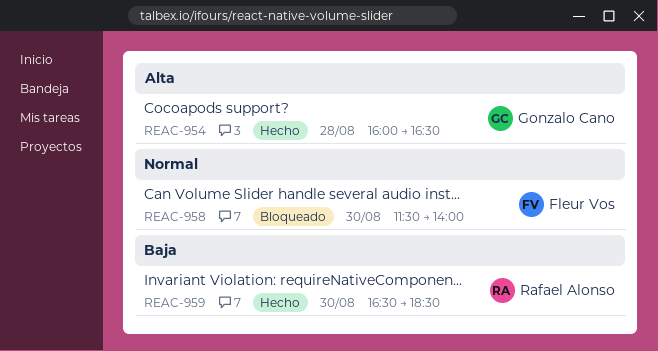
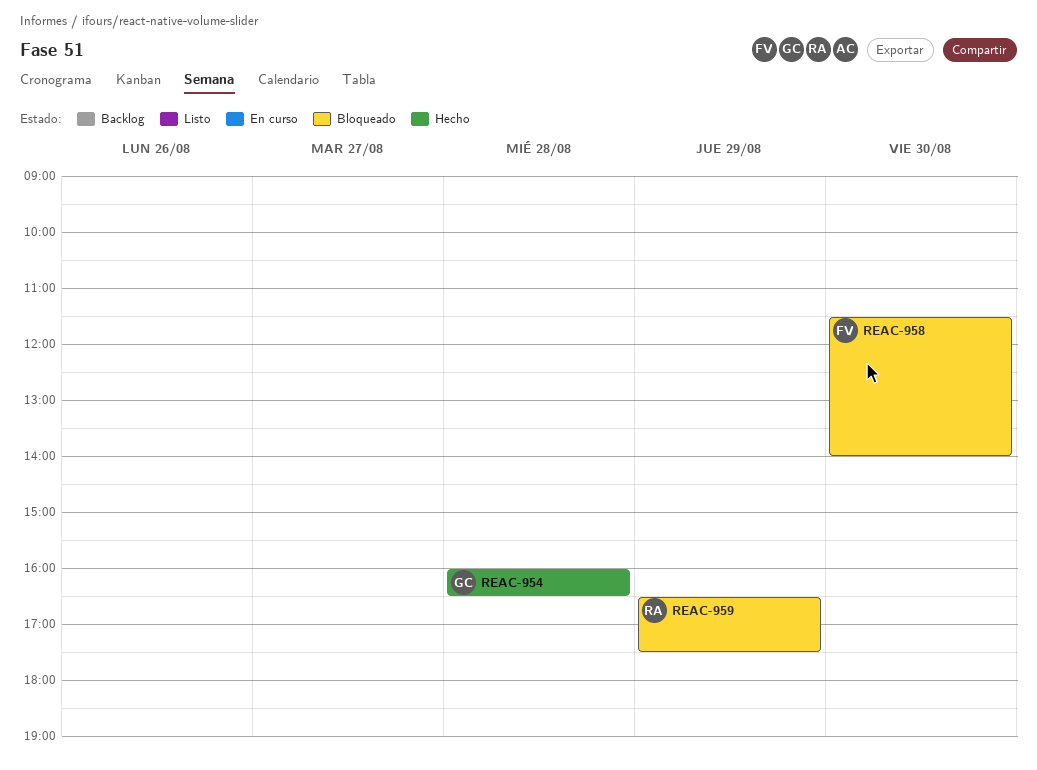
REAC-959, status: Hecho -> Bloqueado
REAC-959, day: Aug 30 -> Aug 29
REAC-959, ends: 18:30 -> 17:30

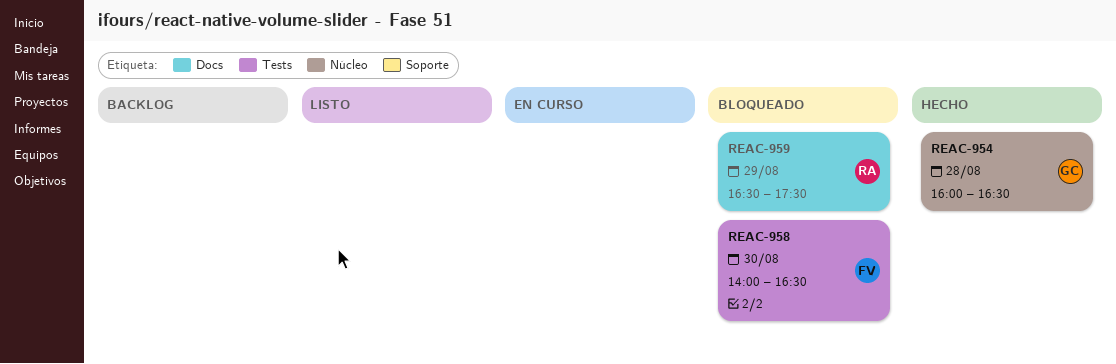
REAC-958, begins: 11:30 -> 14:00
REAC-958, ends: 14:00 -> 16:30

